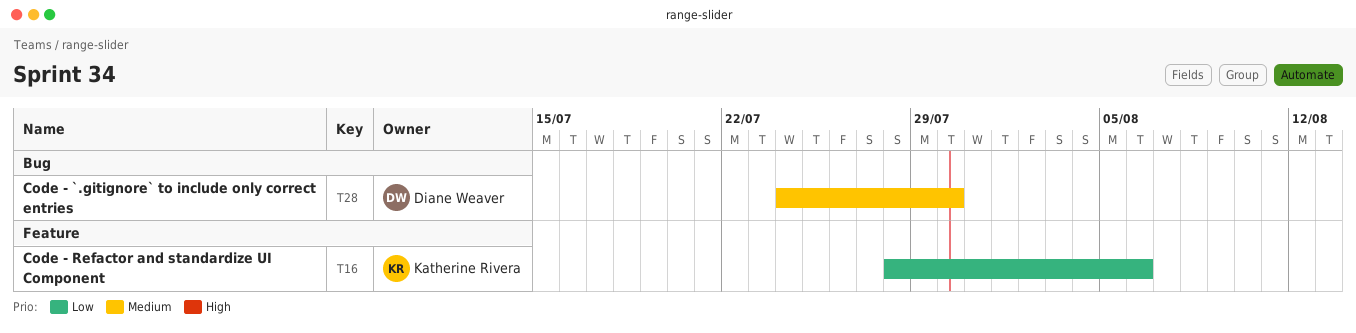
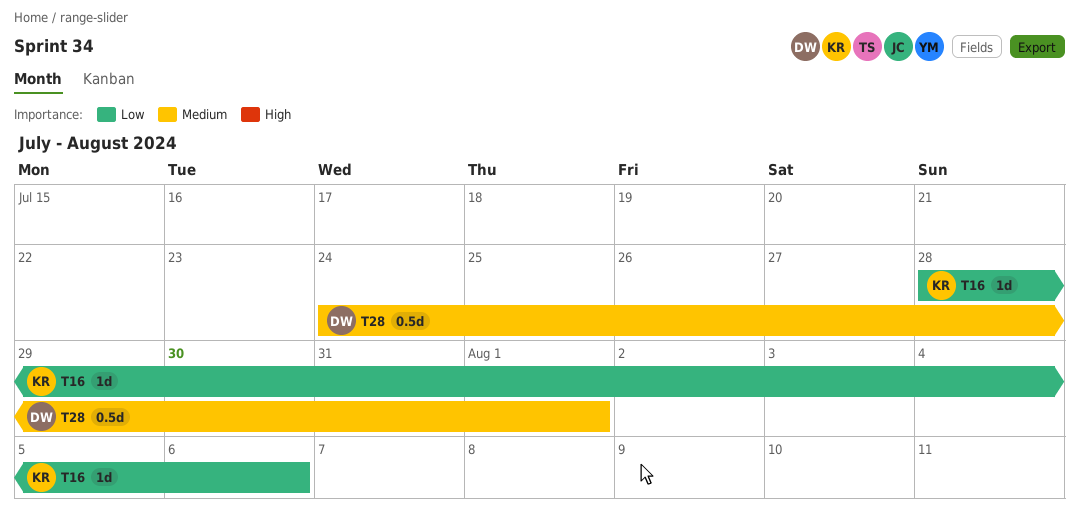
T28, due: Jul 30 -> Aug 1

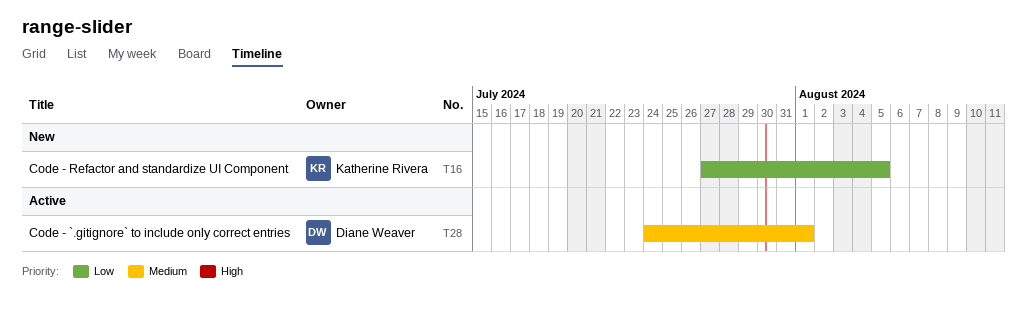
T16, start: Jul 28 -> Jul 27
T16, due: Aug 6 -> Aug 5

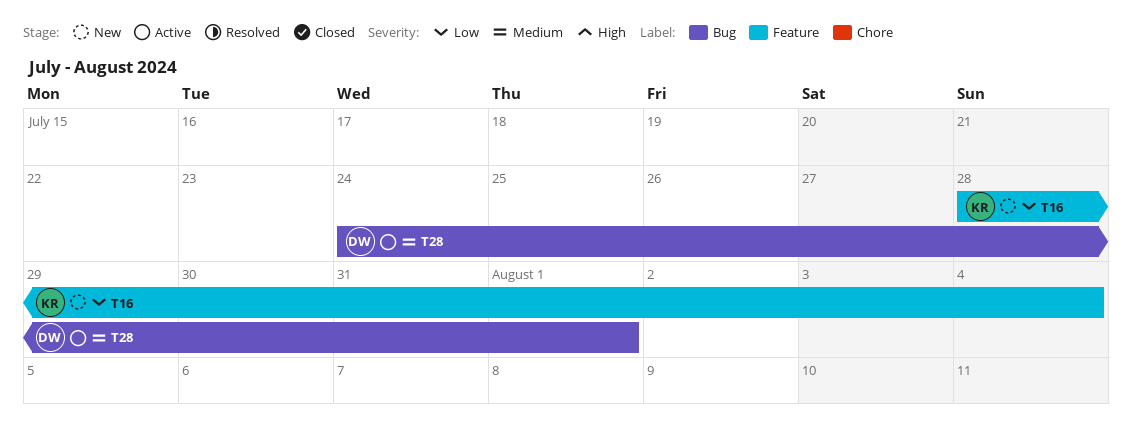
T16, start: Jul 27 -> Jul 28
T16, due: Aug 5 -> Aug 4

